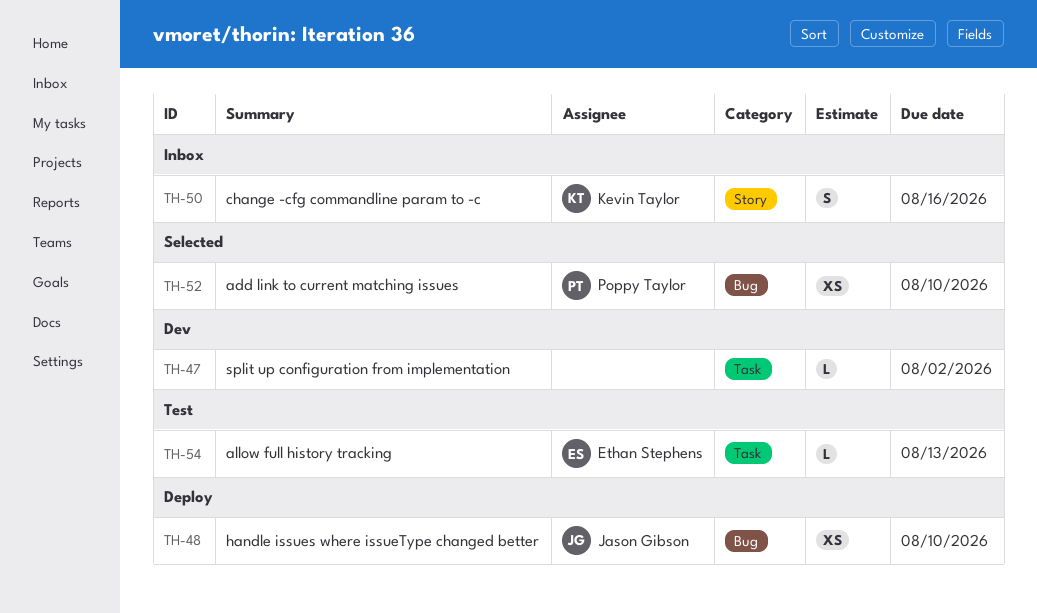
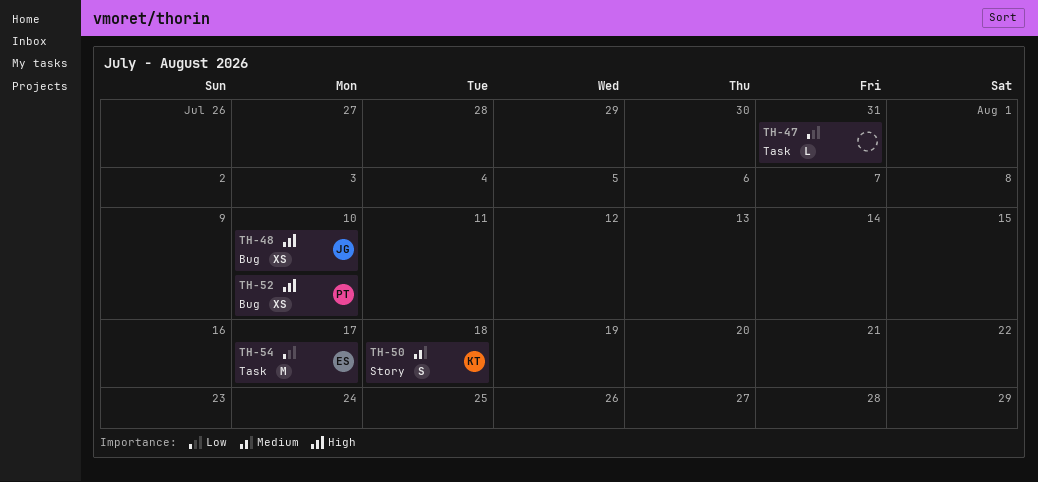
TH-47, due: Aug 2 -> Jul 31
TH-50, due: Aug 16 -> Aug 18
TH-54, estimate: L -> M
TH-54, due: Aug 13 -> Aug 17

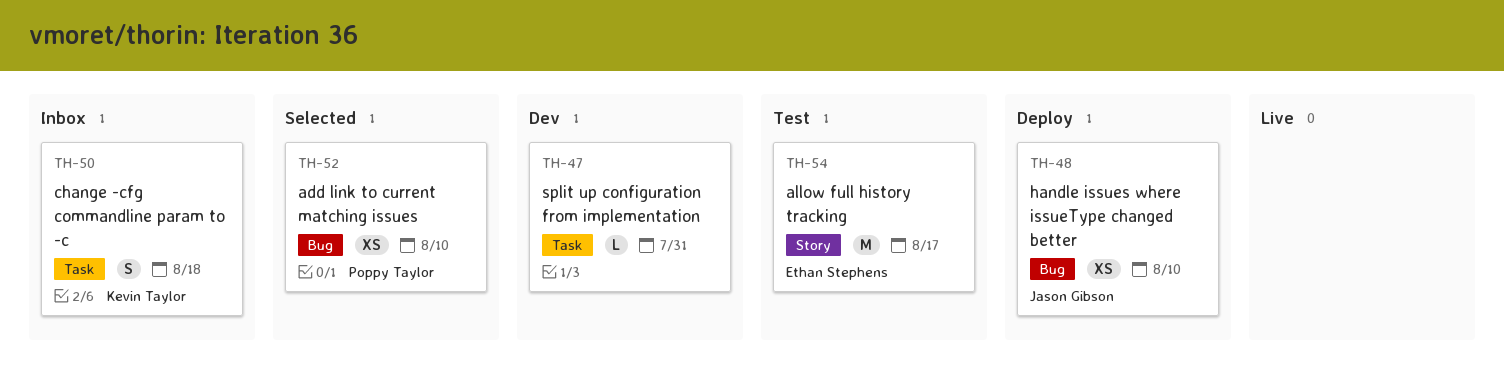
TH-50, label: Story -> Task
TH-54, label: Task -> Story

